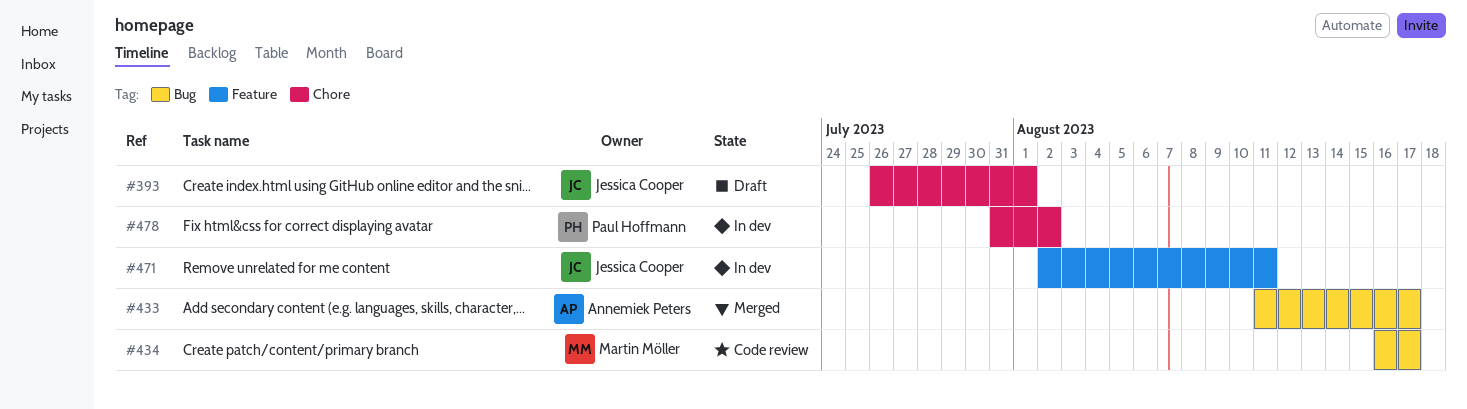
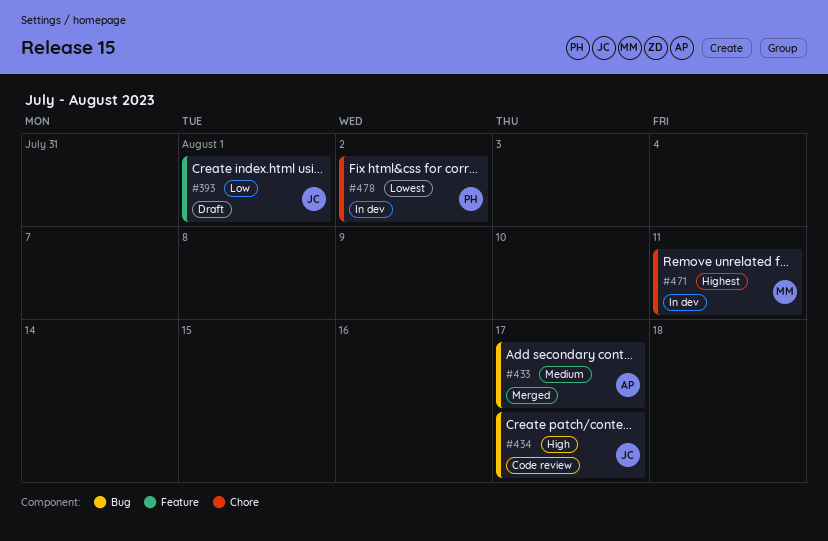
#393, label: Chore -> Feature
#434, owner: Martin Möller -> Jessica Cooper
#471, owner: Jessica Cooper -> Martin Möller
#471, label: Feature -> Chore

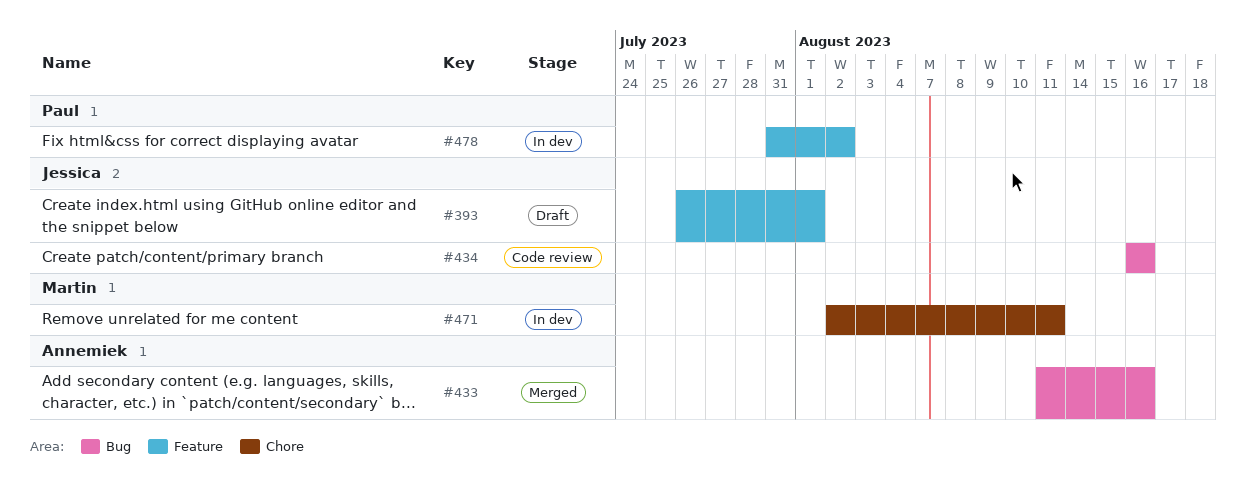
#433, due: Aug 17 -> Aug 16
#434, due: Aug 17 -> Aug 16
#478, label: Chore -> Feature

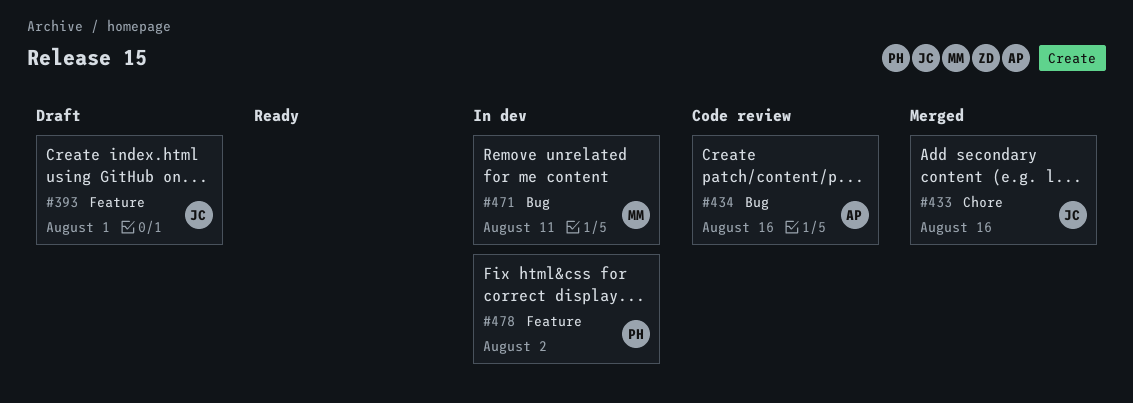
#433, owner: Annemiek -> Jessica
#433, label: Bug -> Chore
#434, owner: Jessica -> Annemiek
#471, label: Chore -> Bug

